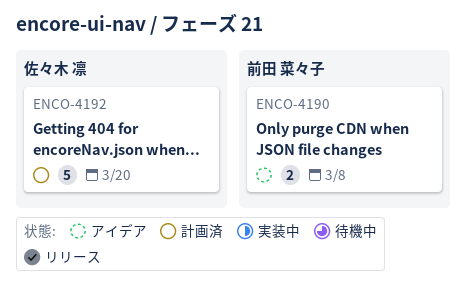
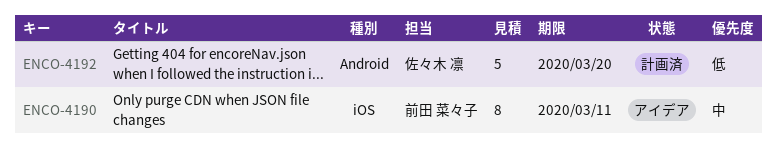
ENCO-4190, estimate: 2 -> 8
ENCO-4190, due: Mar 8 -> Mar 11

